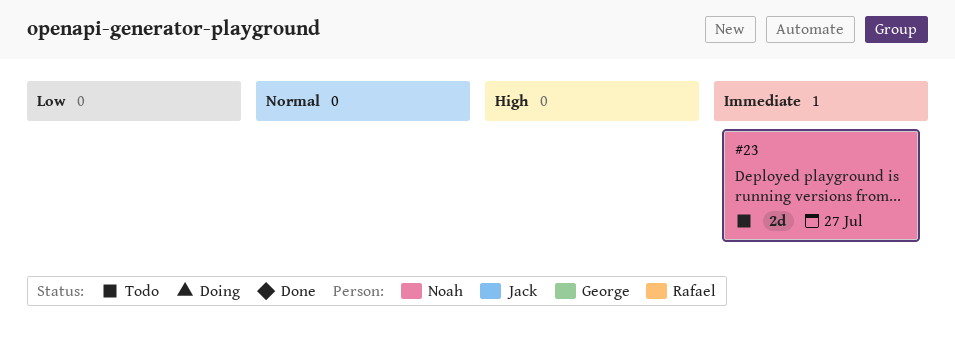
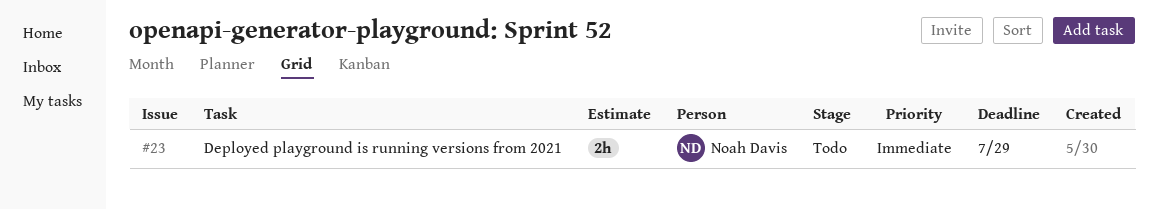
#23, estimate: 2d -> 2h
#23, due: Jul 27 -> Jul 29

